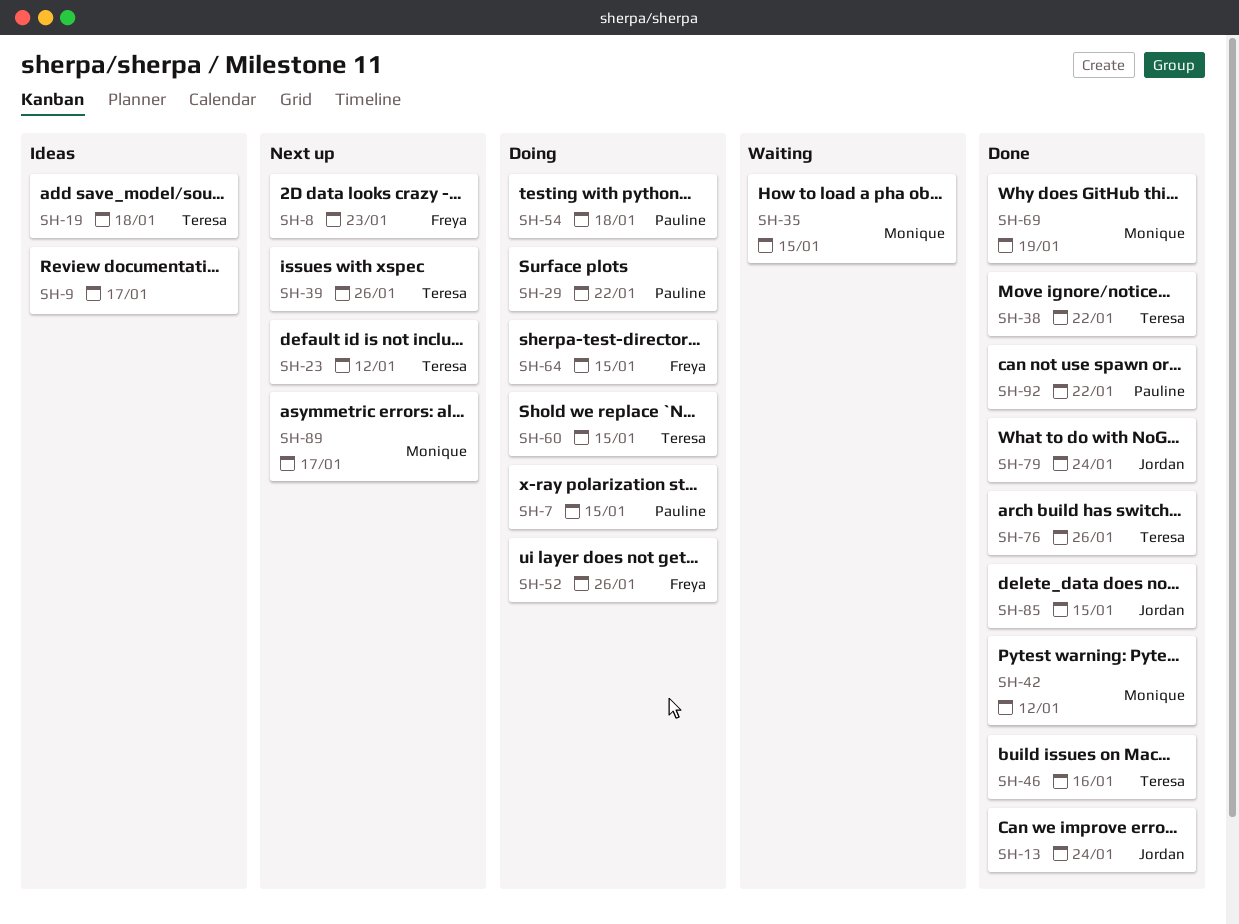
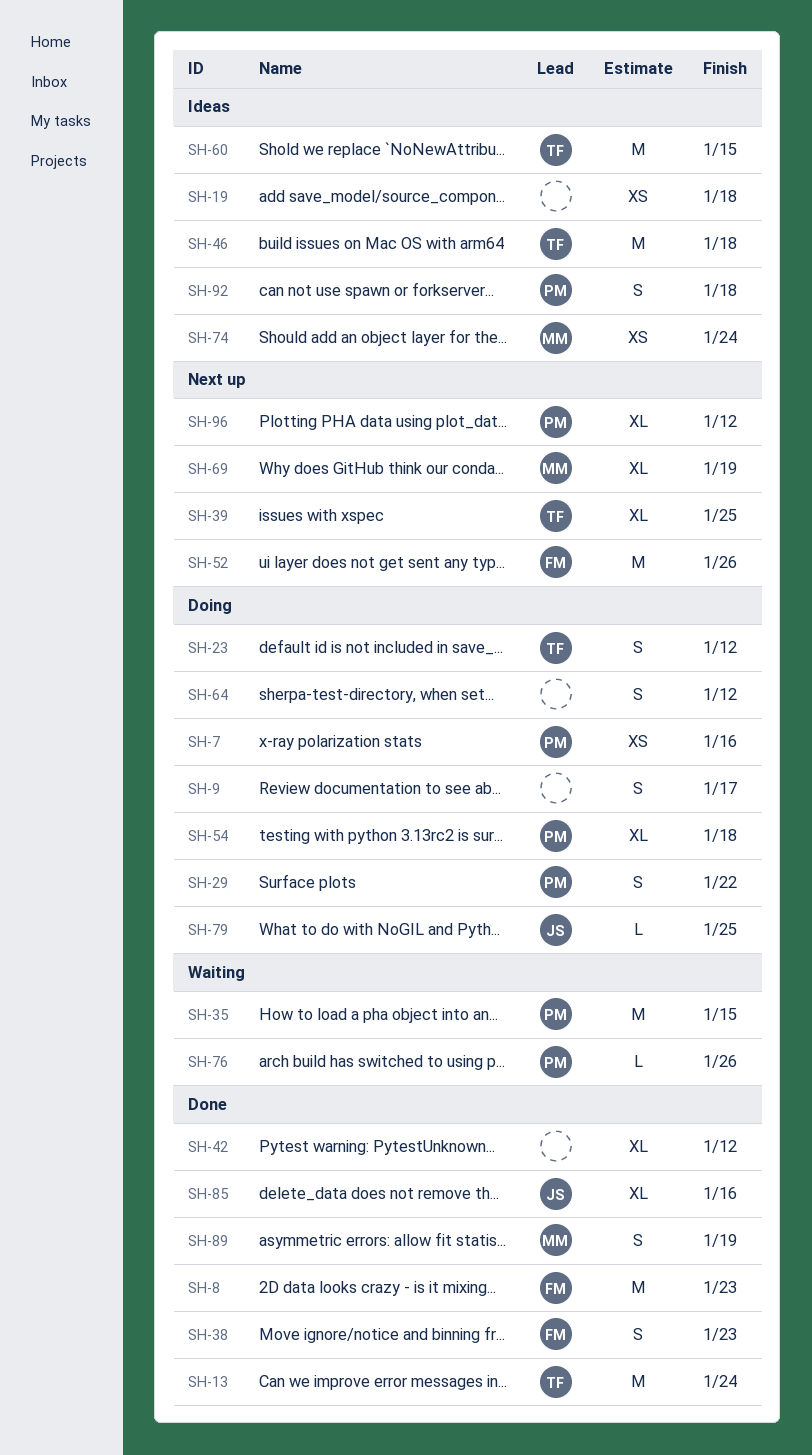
SH-7, due: Jan 15 -> Jan 16
SH-8, status: Next up -> Done
SH-9, status: Ideas -> Doing
SH-13, owner: Jordan -> Teresa
SH-19, owner: Teresa -> none
SH-23, status: Next up -> Doing
SH-35, owner: Monique -> Pauline
SH-38, owner: Teresa -> Freya
SH-38, due: Jan 22 -> Jan 23
SH-39, due: Jan 26 -> Jan 25
SH-42, owner: Monique -> none
SH-46, status: Done -> Ideas
SH-46, due: Jan 16 -> Jan 18
SH-52, status: Doing -> Next up
SH-60, status: Doing -> Ideas
SH-64, owner: Freya -> none
SH-64, due: Jan 15 -> Jan 12
SH-69, status: Done -> Next up
SH-74: none -> present
SH-76, status: Done -> Waiting
SH-76, owner: Teresa -> Pauline
SH-79, status: Done -> Doing
SH-79, due: Jan 24 -> Jan 25
SH-85, due: Jan 15 -> Jan 16
SH-89, status: Next up -> Done
SH-89, due: Jan 17 -> Jan 19
SH-92, status: Done -> Ideas
SH-92, due: Jan 22 -> Jan 18
SH-96: none -> present

